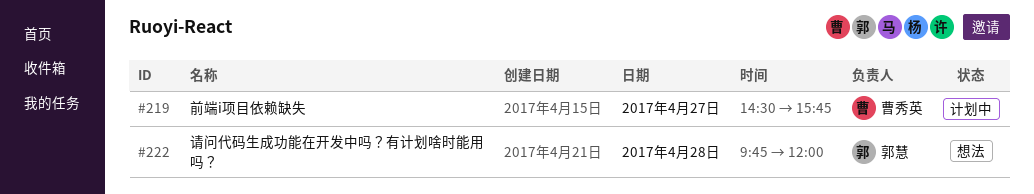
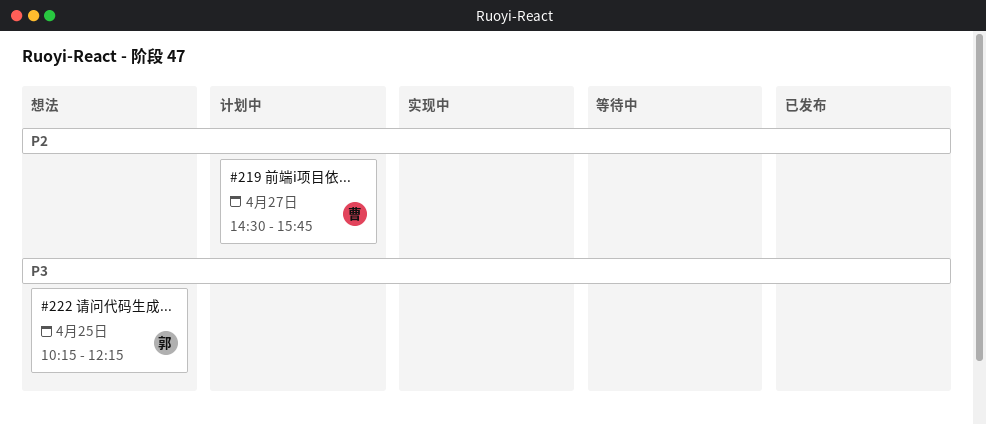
#222, day: Apr 28 -> Apr 25
#222, begins: 09:45 -> 10:15
#222, ends: 12:00 -> 12:15

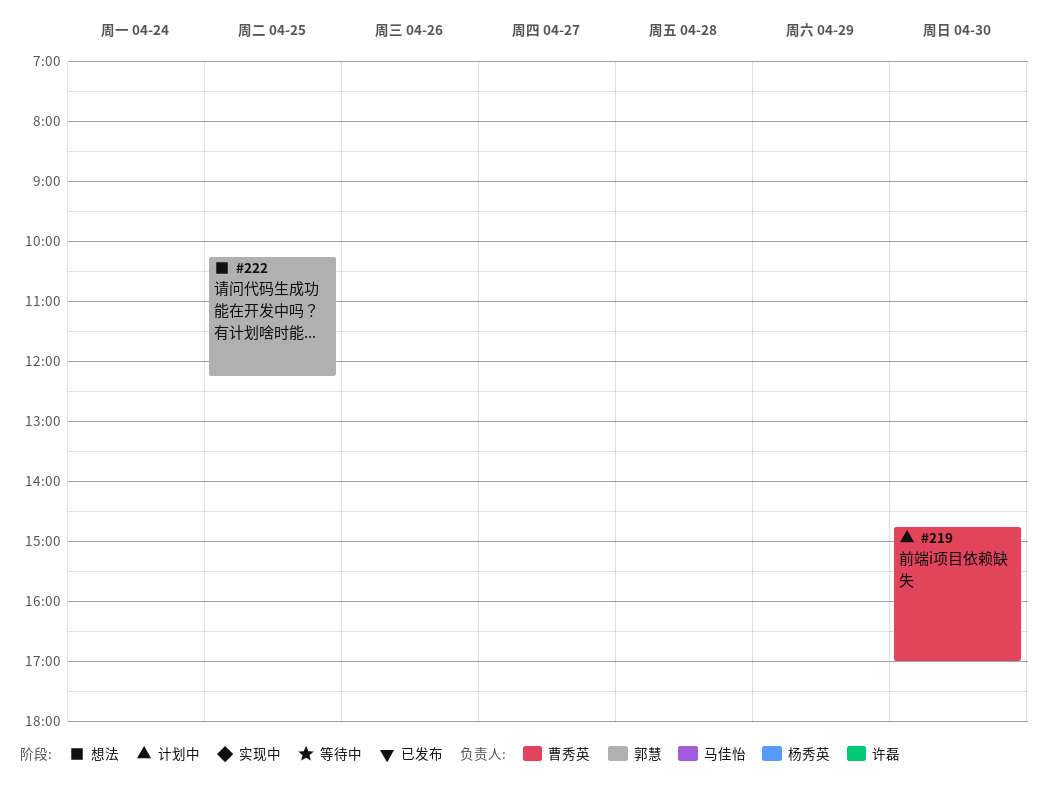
#219, day: Apr 27 -> Apr 30
#219, begins: 14:30 -> 14:45
#219, ends: 15:45 -> 17:00

